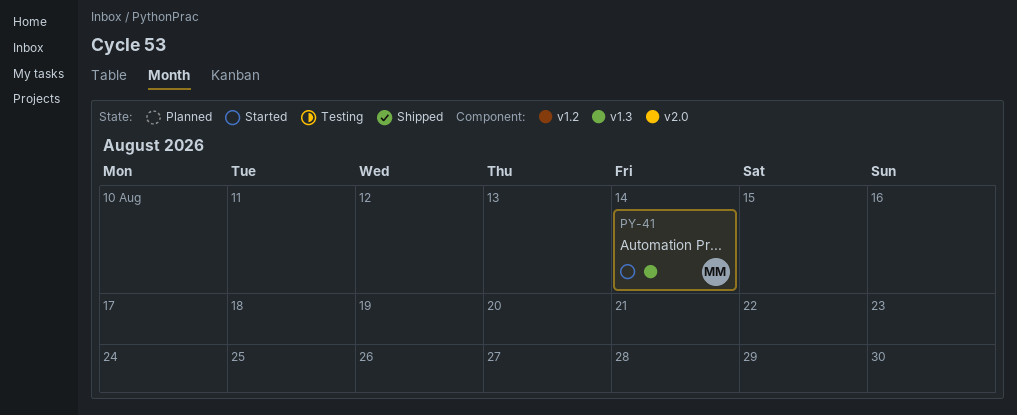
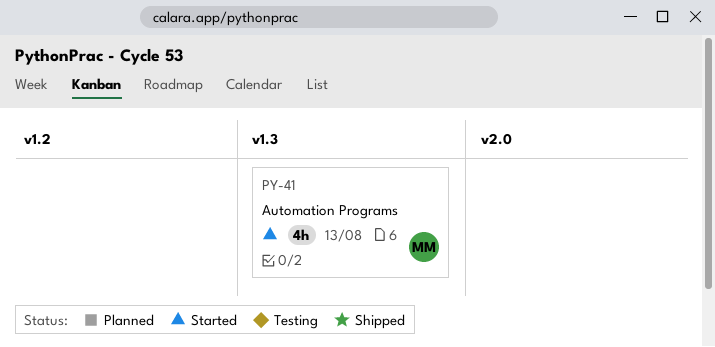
PY-41, due: Aug 14 -> Aug 13

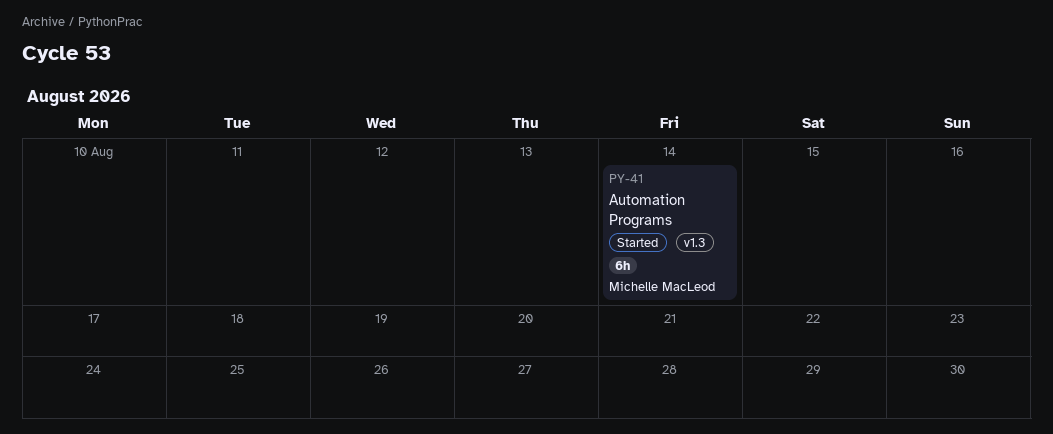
PY-41, estimate: 4h -> 6h
PY-41, due: Aug 13 -> Aug 14

